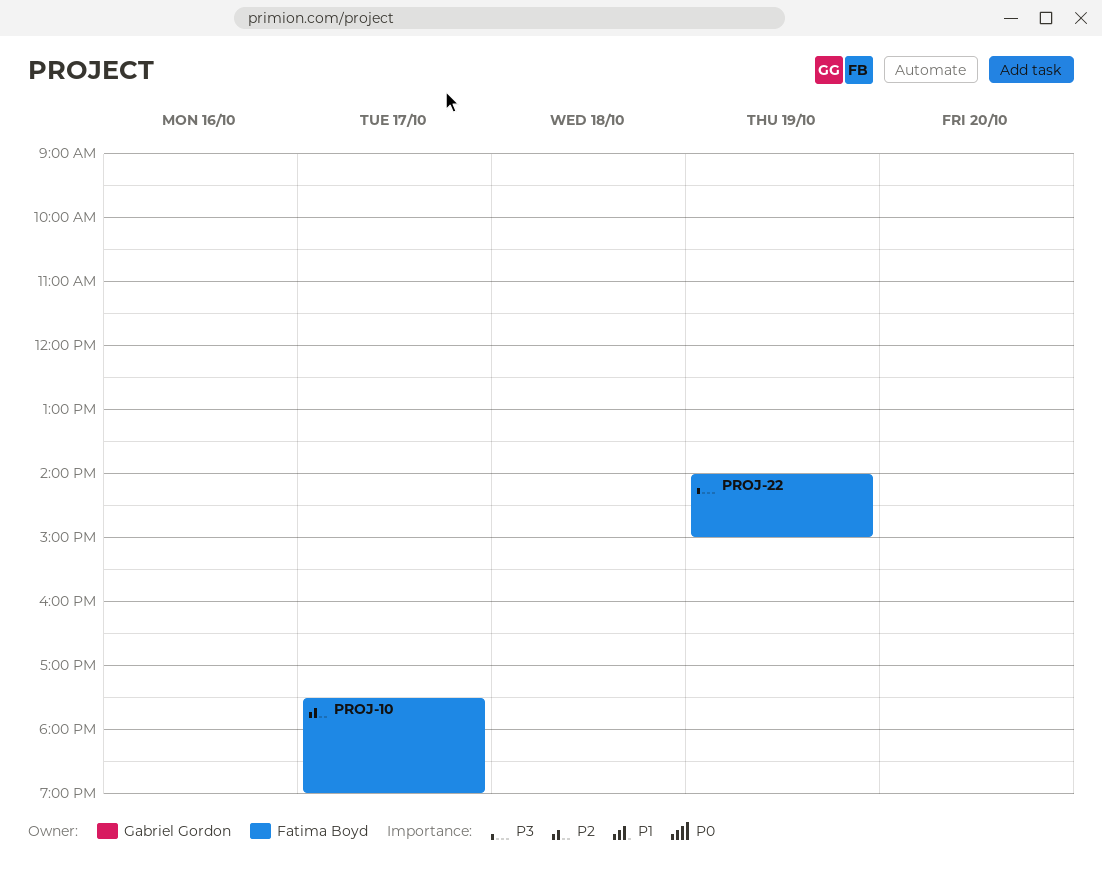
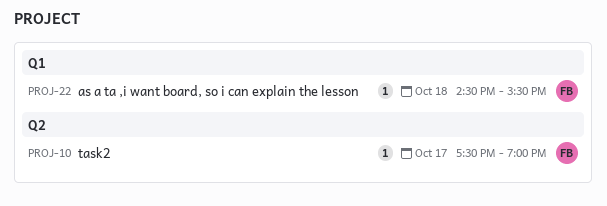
PROJ-22, day: Oct 19 -> Oct 18
PROJ-22, begins: 14:00 -> 14:30
PROJ-22, ends: 15:00 -> 15:30

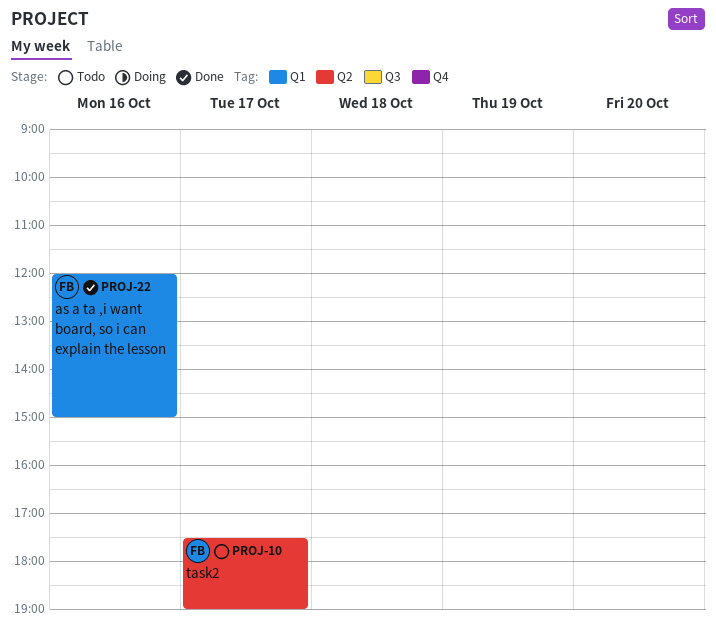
PROJ-22, day: Oct 18 -> Oct 16
PROJ-22, begins: 14:30 -> 12:00
PROJ-22, ends: 15:30 -> 15:00

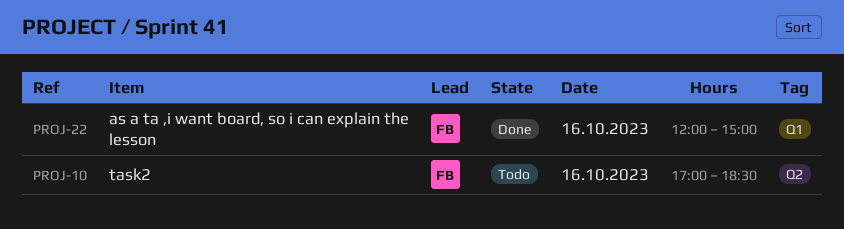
PROJ-10, day: Oct 17 -> Oct 16
PROJ-10, begins: 17:30 -> 17:00
PROJ-10, ends: 19:00 -> 18:30

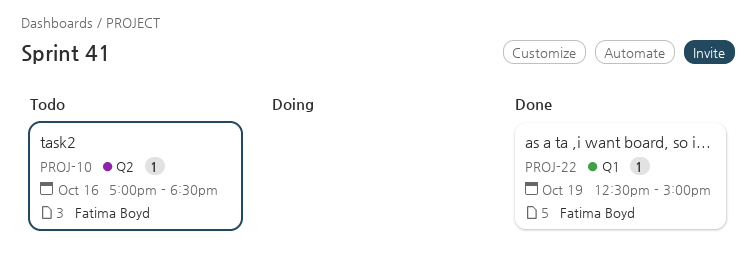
PROJ-22, day: Oct 16 -> Oct 19
PROJ-22, begins: 12:00 -> 12:30

